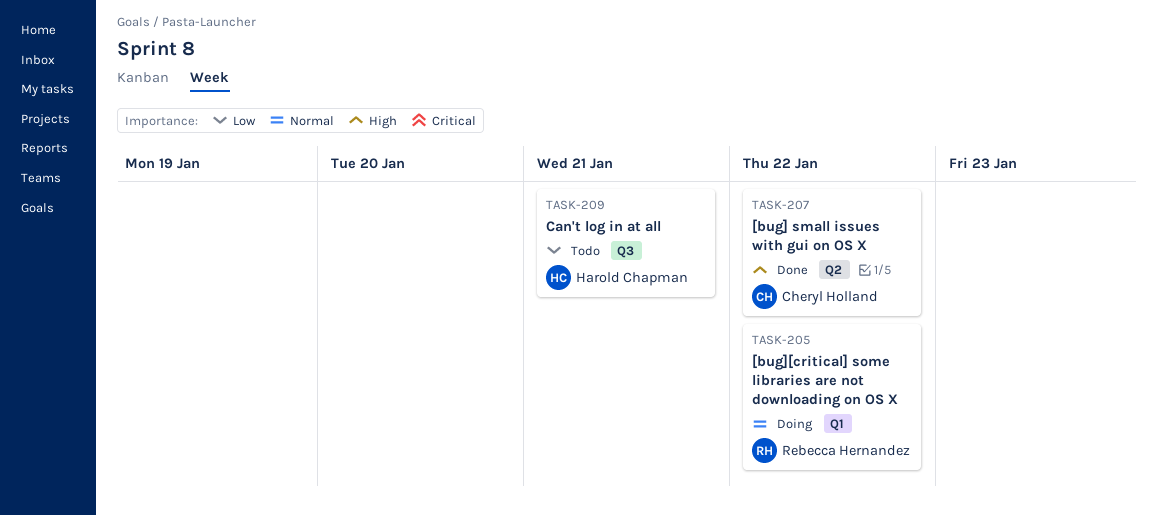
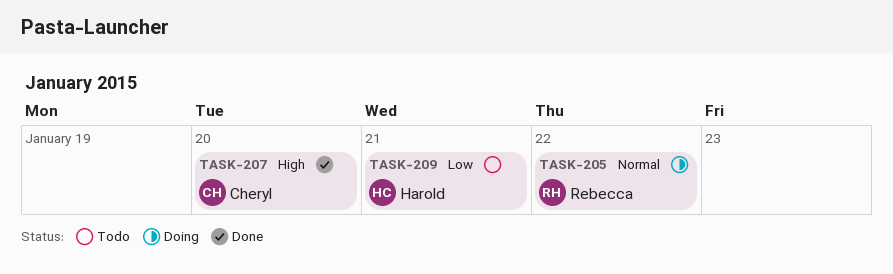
TASK-207, due: Jan 22 -> Jan 20

